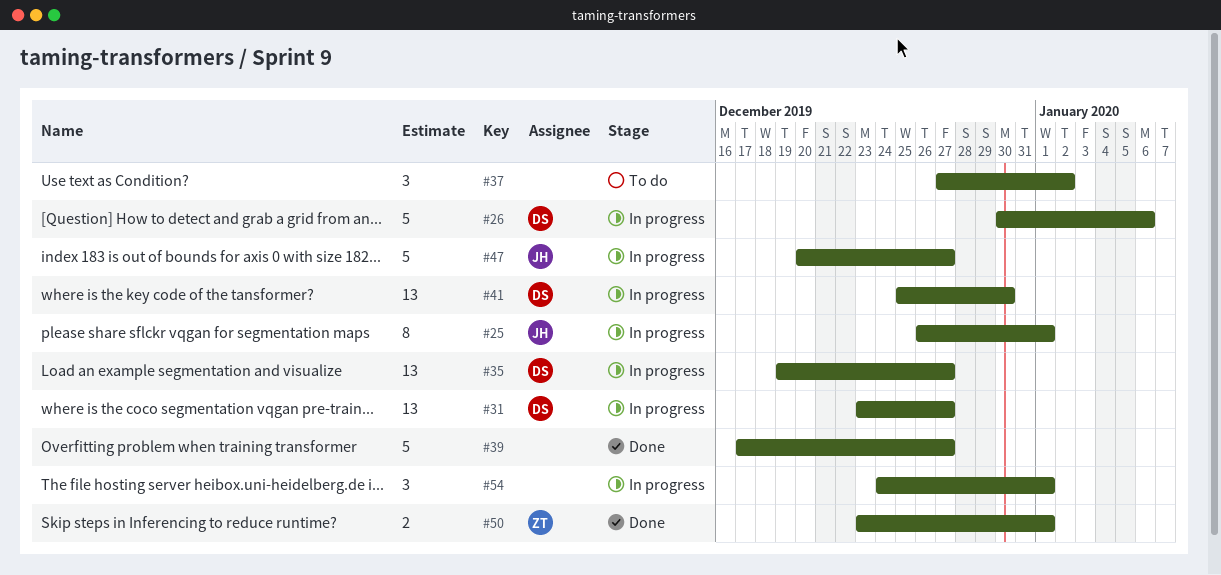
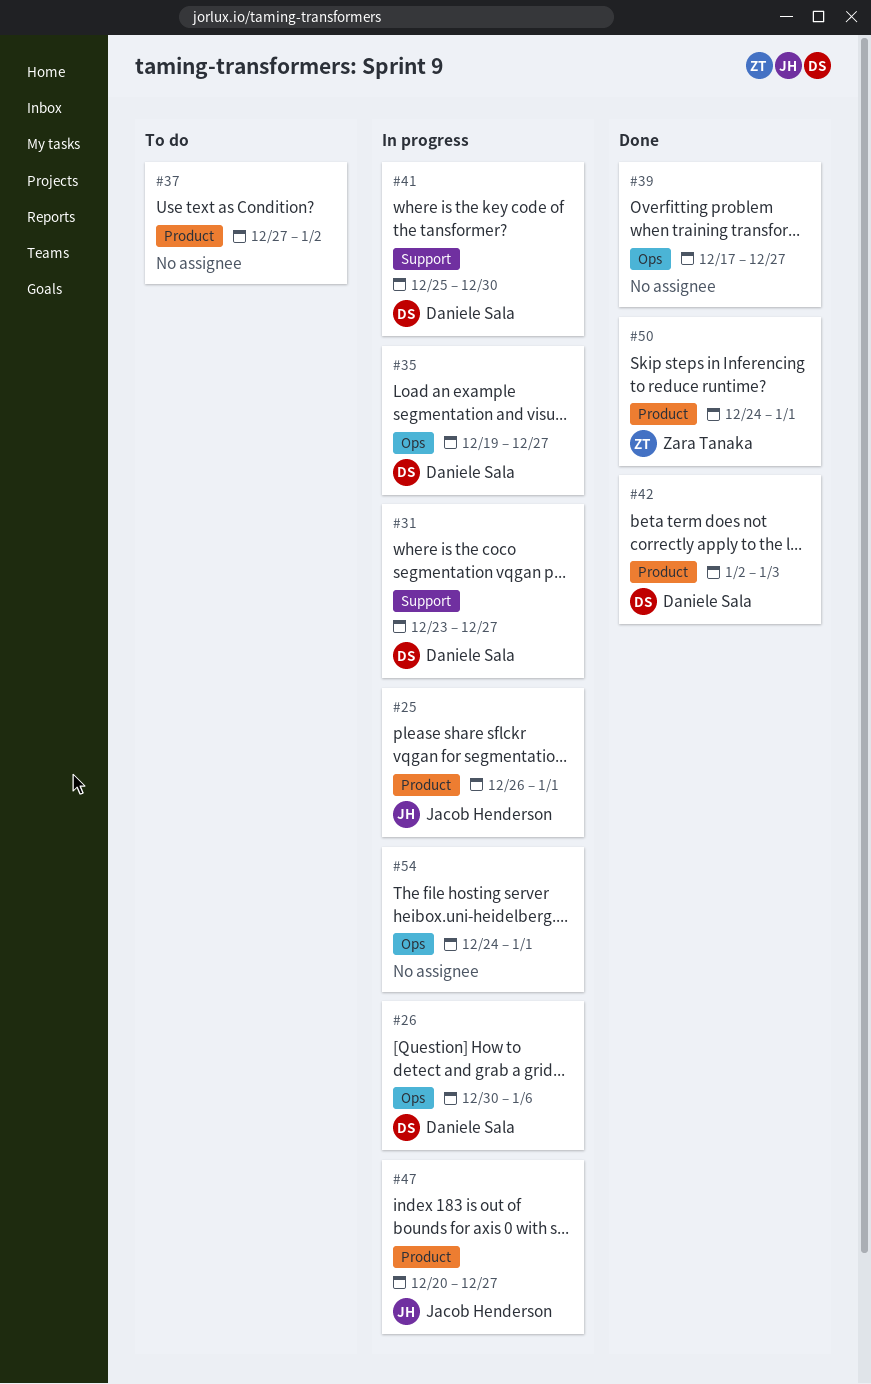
#42: none -> present
#50, start: Dec 23 -> Dec 24

